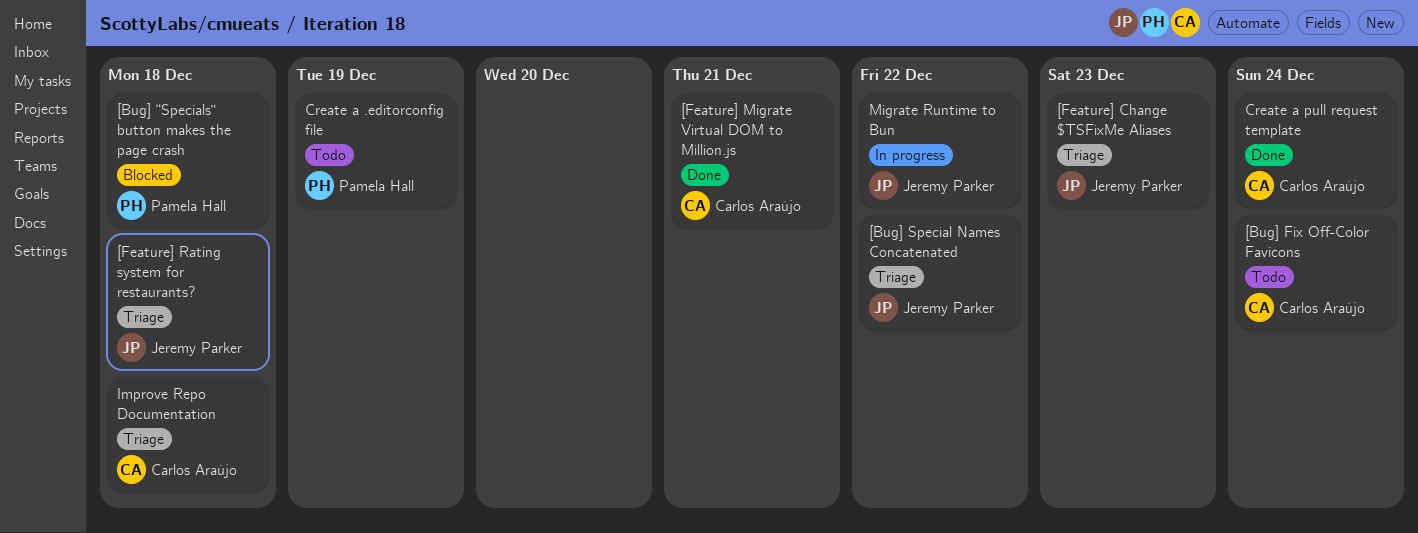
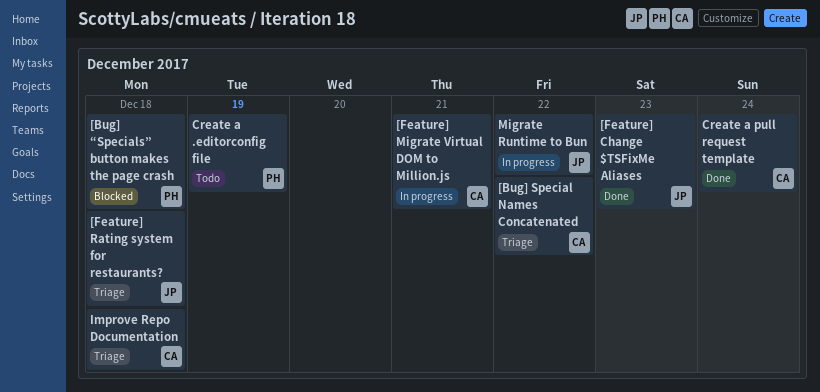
[Bug] Fix Off-Color Favicons: present -> none
[Bug] Special Names Concatenated, owner: Jeremy Parker -> Carlos Araújo
[Feature] Change $TSFixMe Aliases, status: Triage -> Done
[Feature] Migrate Virtual DOM to Million.js, status: Done -> In progress

